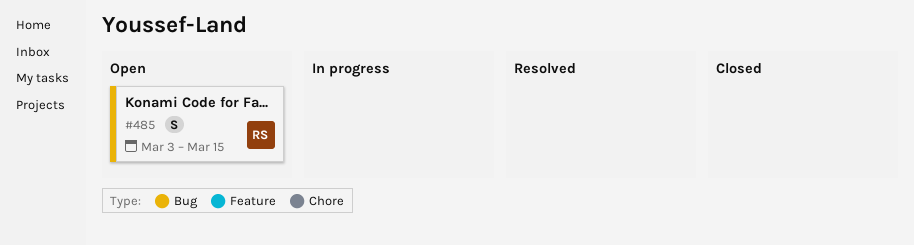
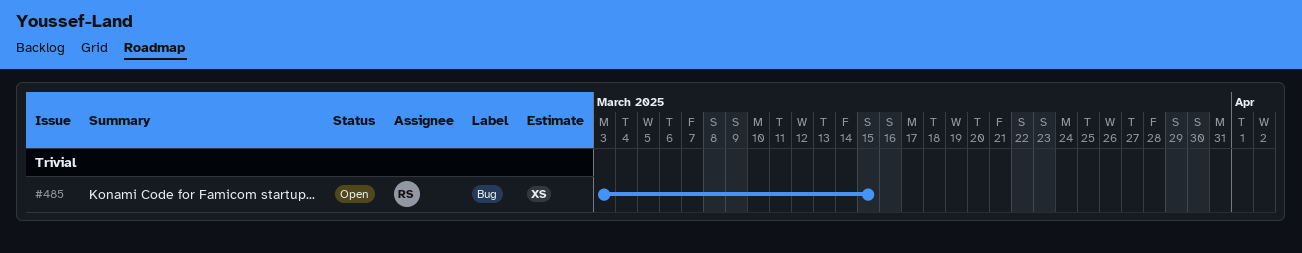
#485, estimate: S -> XS

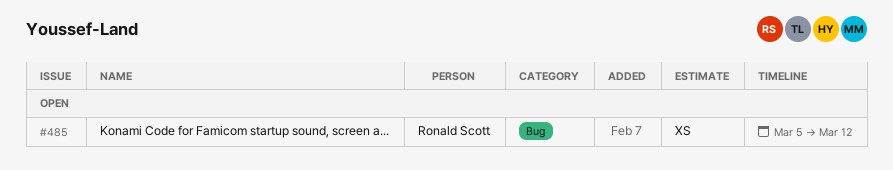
#485, start: Mar 3 -> Mar 5
#485, due: Mar 15 -> Mar 12

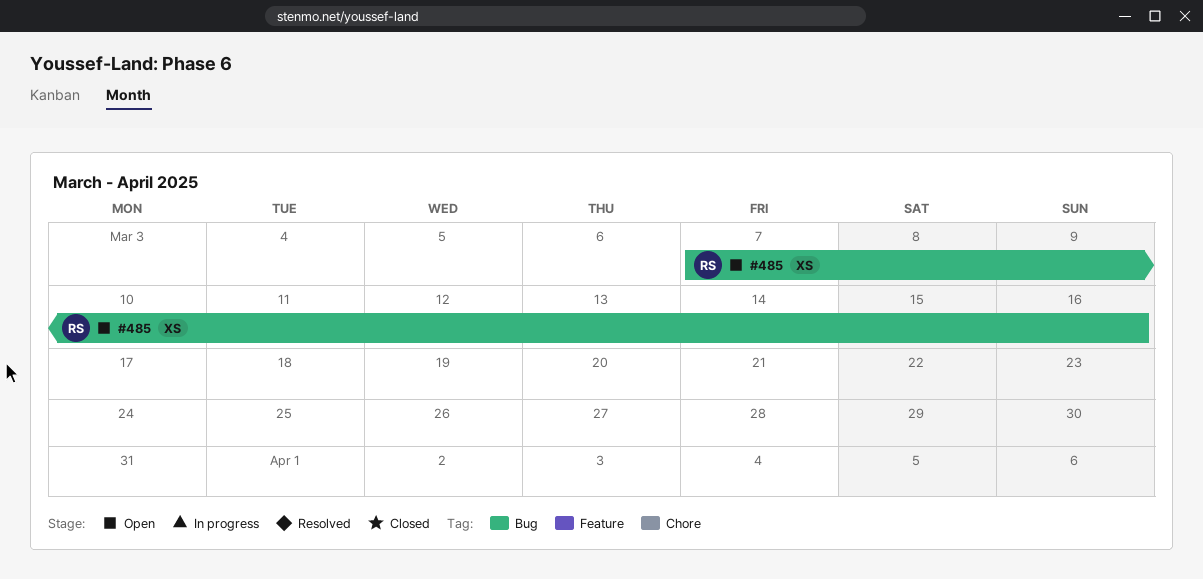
#485, start: Mar 5 -> Mar 7
#485, due: Mar 12 -> Mar 16

